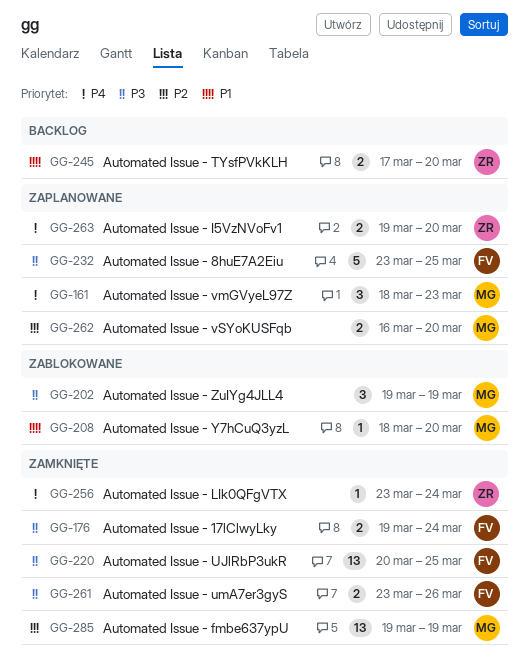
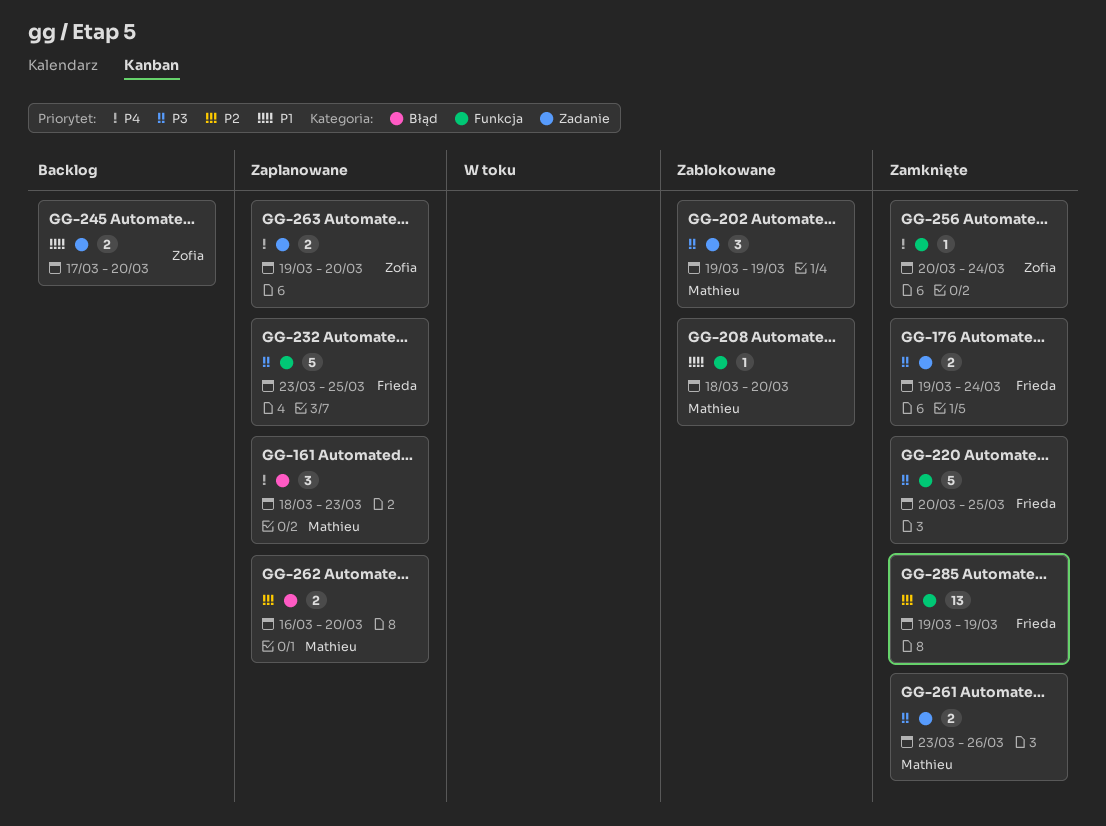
GG-220, estimate: 13 -> 5
GG-256, start: Mar 23 -> Mar 20
GG-261, owner: Frieda -> Mathieu
GG-285, owner: Mathieu -> Frieda

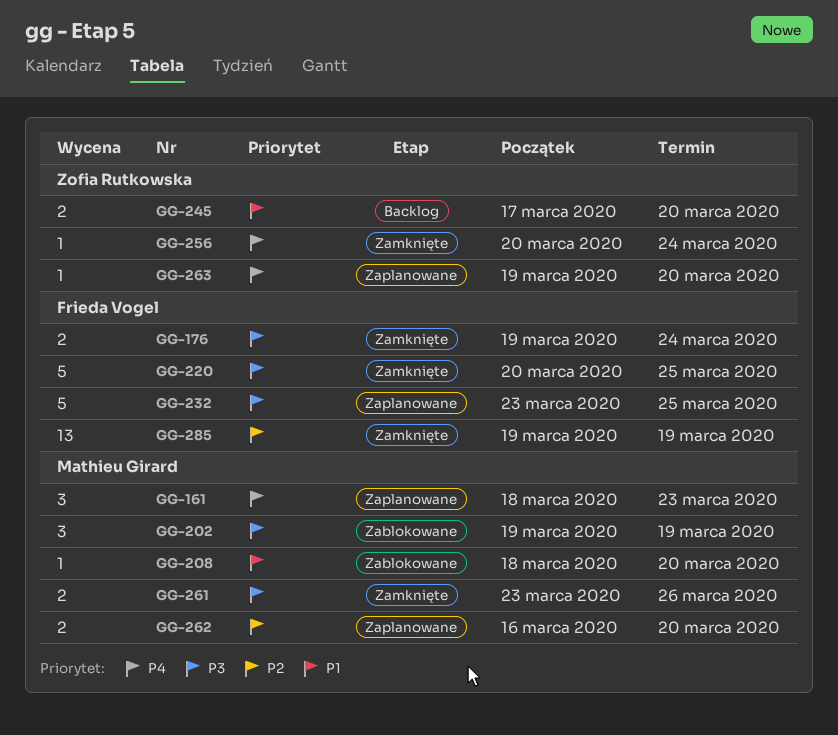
GG-263, estimate: 2 -> 1

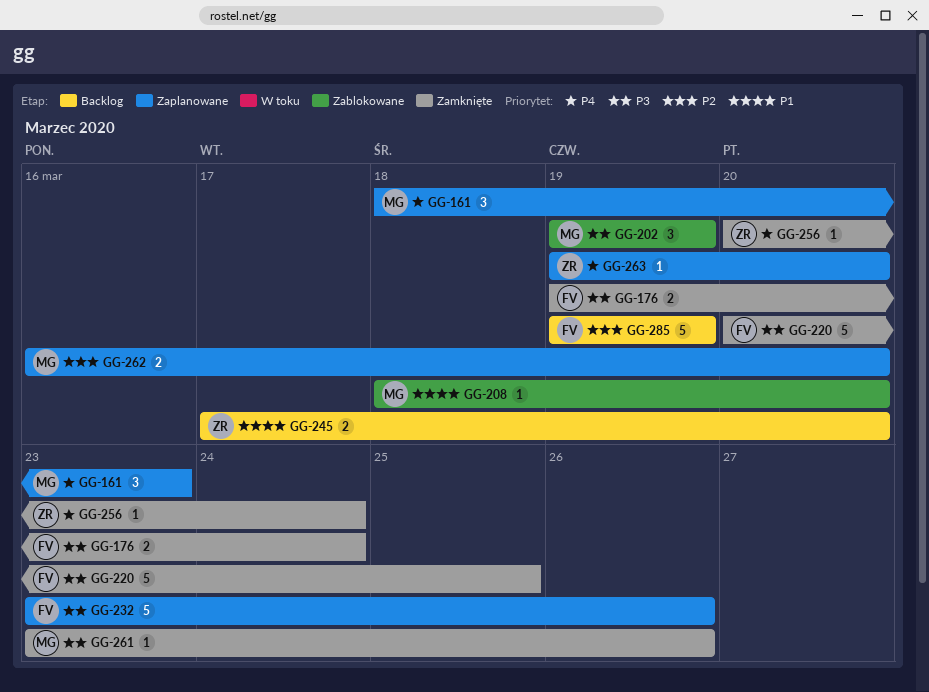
GG-232, due: Mar 25 -> Mar 26
GG-261, estimate: 2 -> 1
GG-285, status: Zamknięte -> Backlog
GG-285, estimate: 13 -> 5

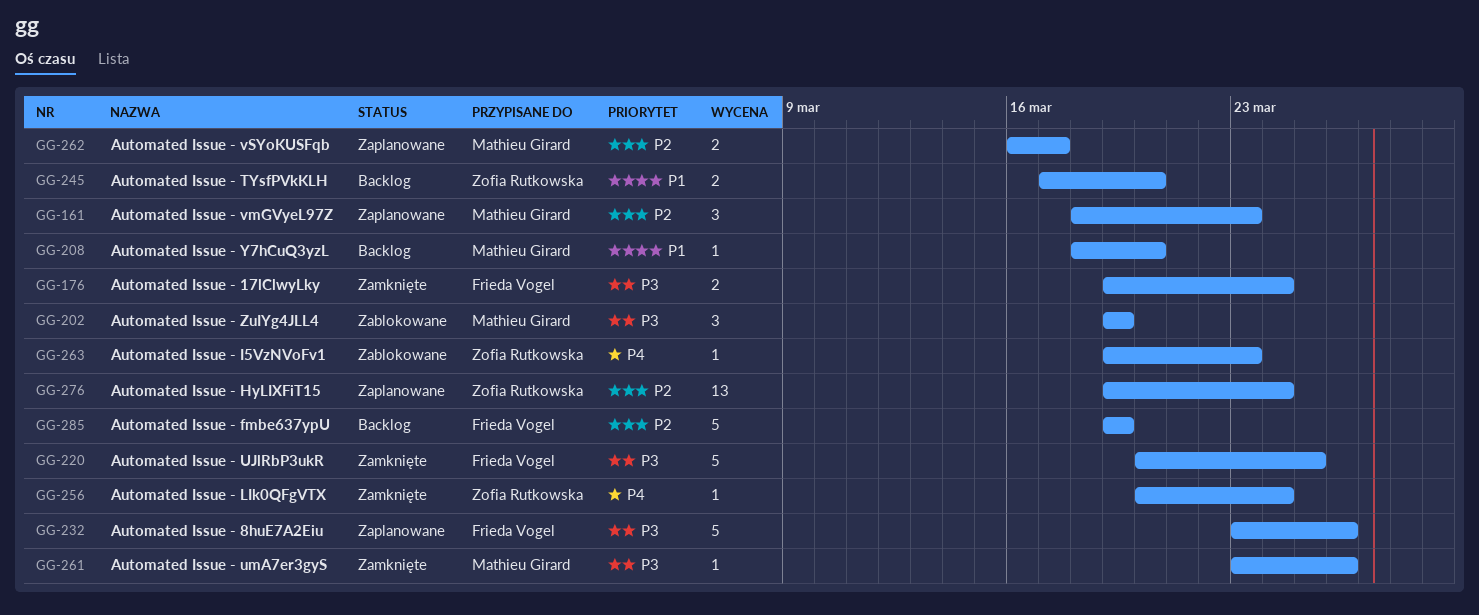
GG-161, priority: P4 -> P2
GG-208, status: Zablokowane -> Backlog
GG-262, due: Mar 20 -> Mar 17
GG-263, status: Zaplanowane -> Zablokowane
GG-263, due: Mar 20 -> Mar 23
GG-276: none -> present

